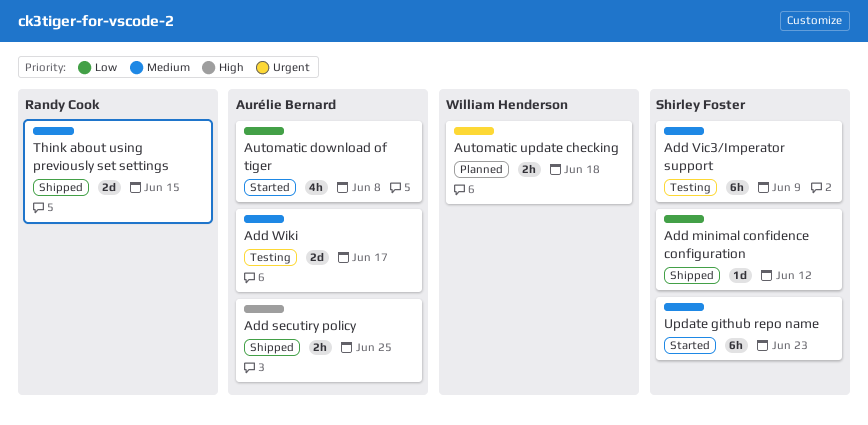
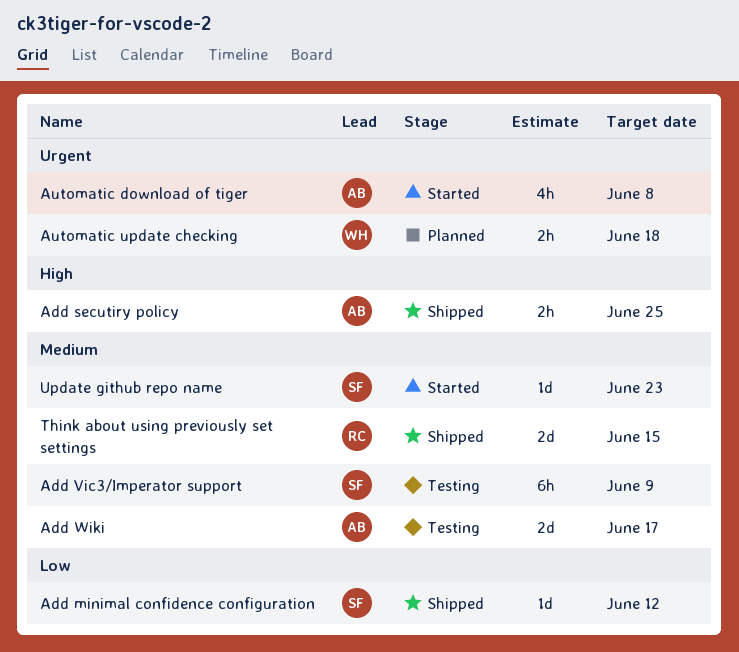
Automatic download of tiger, priority: Low -> Urgent
Update github repo name, estimate: 6h -> 1d

